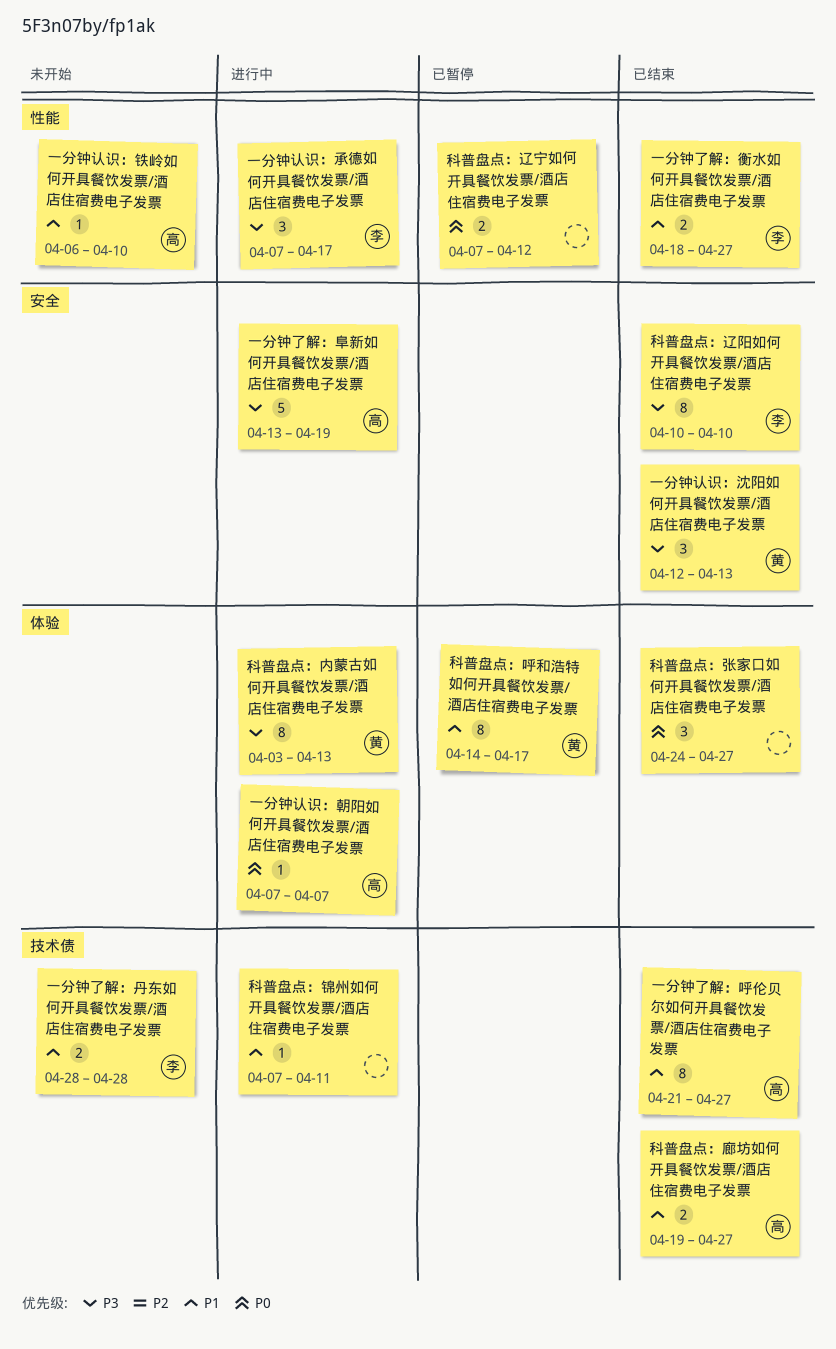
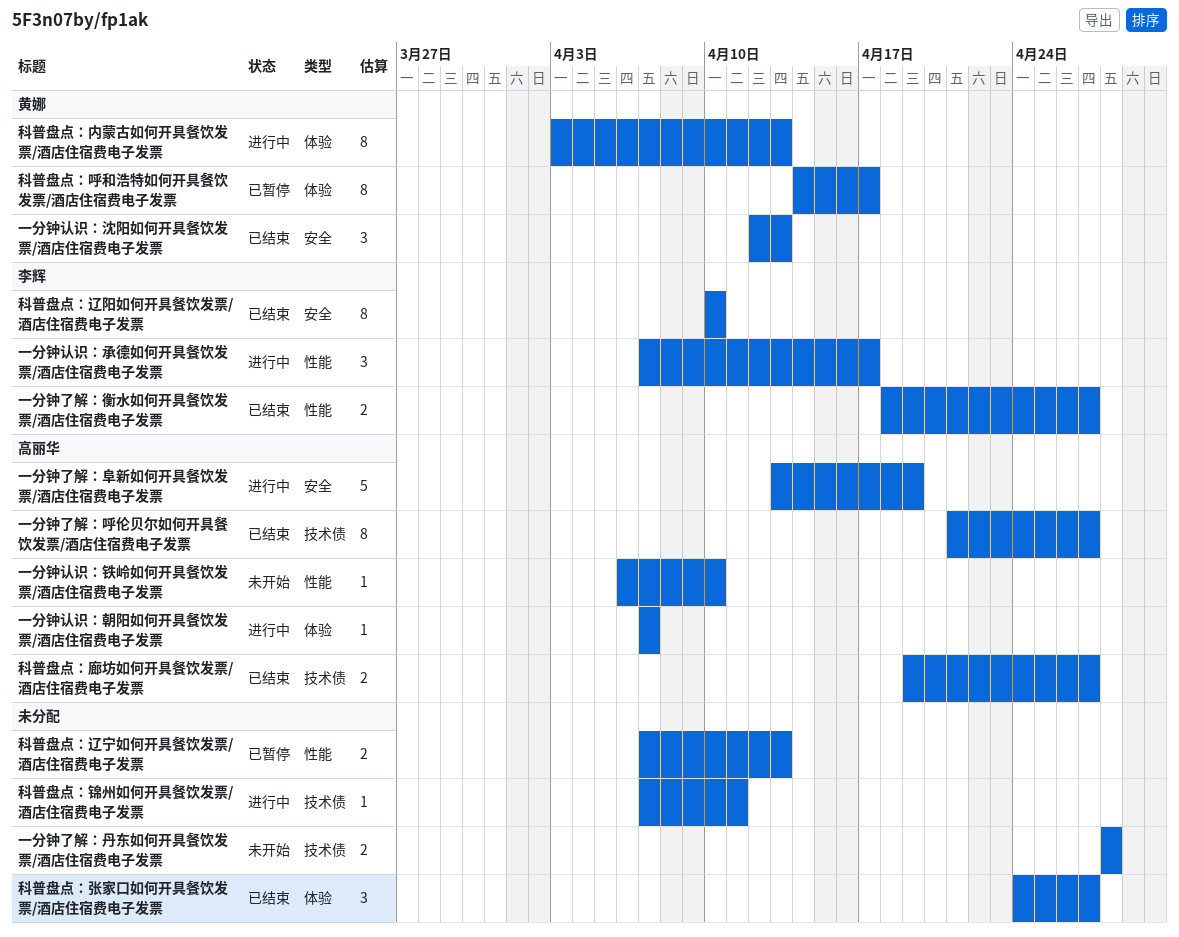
一分钟了解：丹东如何开具餐饮发票/酒店住宿费电子发票, owner: 李辉 -> none
科普盘点：辽宁如何开具餐饮发票/酒店住宿费电子发票, due: Apr 12 -> Apr 13

